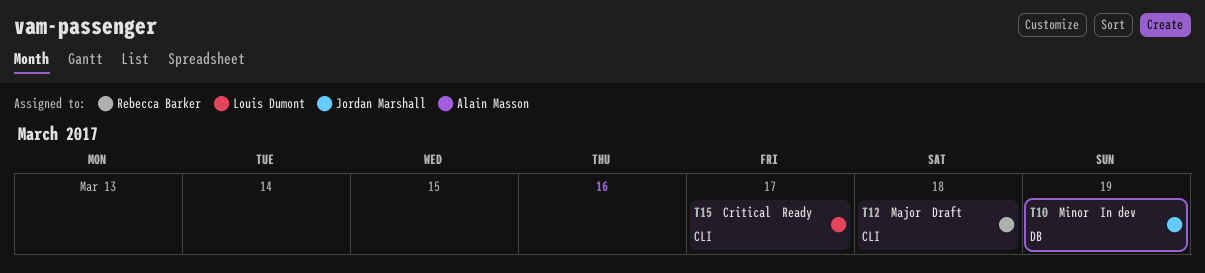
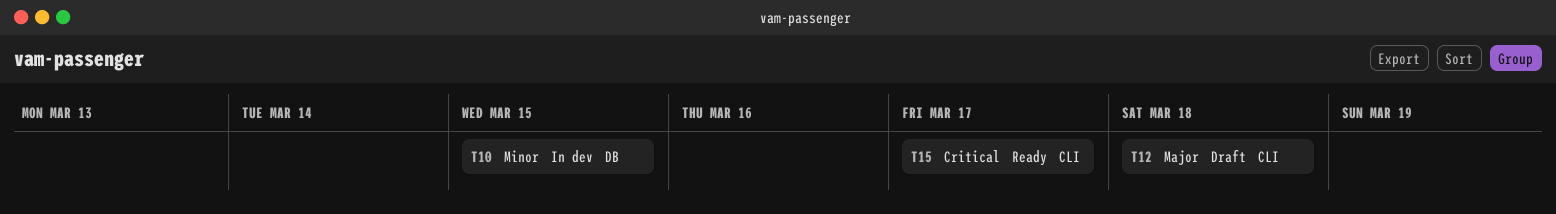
T10, due: Mar 19 -> Mar 15

